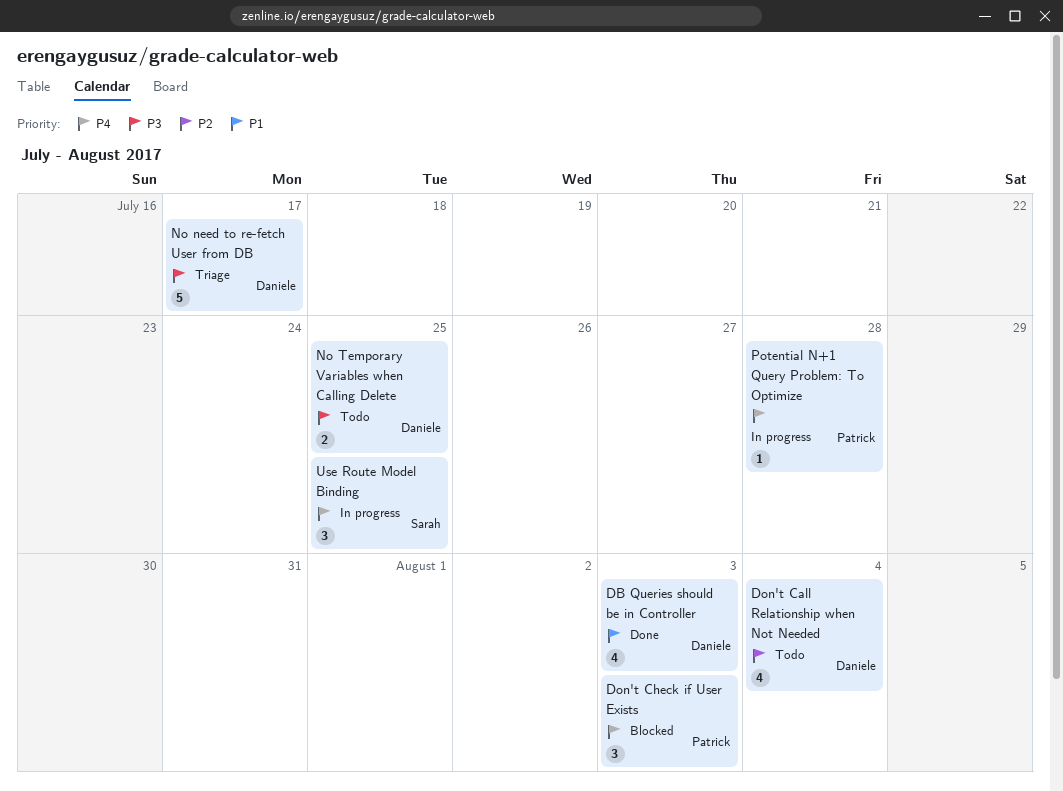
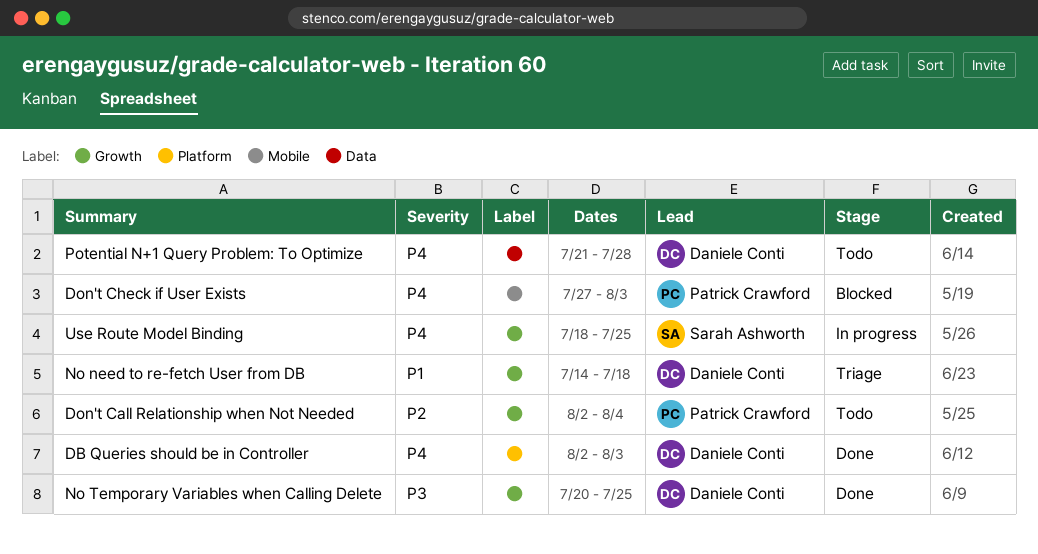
DB Queries should be in Controller, priority: P1 -> P4
Don't Call Relationship when Not Needed, owner: Daniele Conti -> Patrick Crawford
No need to re-fetch User from DB, priority: P3 -> P1
No need to re-fetch User from DB, due: Jul 17 -> Jul 18
No Temporary Variables when Calling Delete, status: Todo -> Done
Potential N+1 Query Problem: To Optimize, status: In progress -> Todo
Potential N+1 Query Problem: To Optimize, owner: Patrick Crawford -> Daniele Conti

